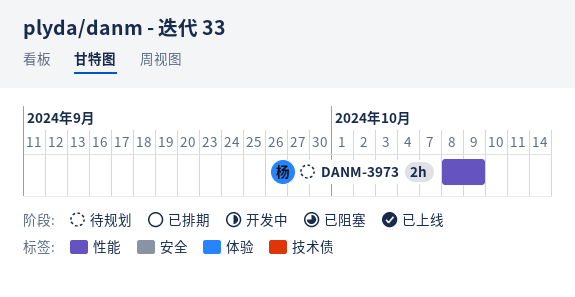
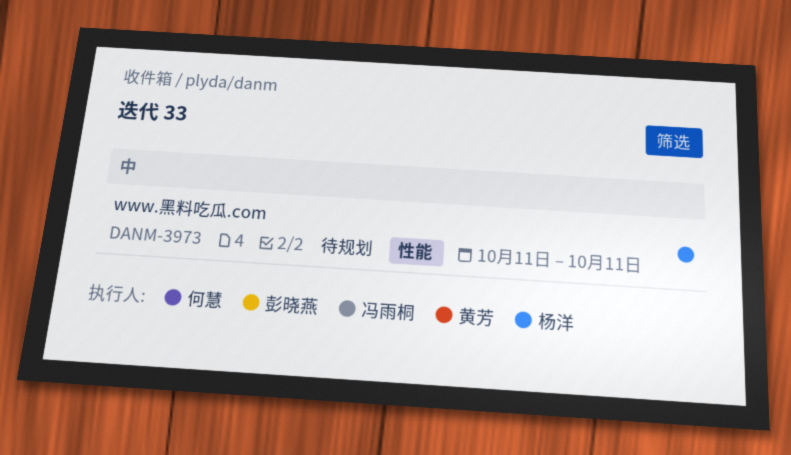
DANM-3973, start: Oct 8 -> Oct 11
DANM-3973, due: Oct 9 -> Oct 11

